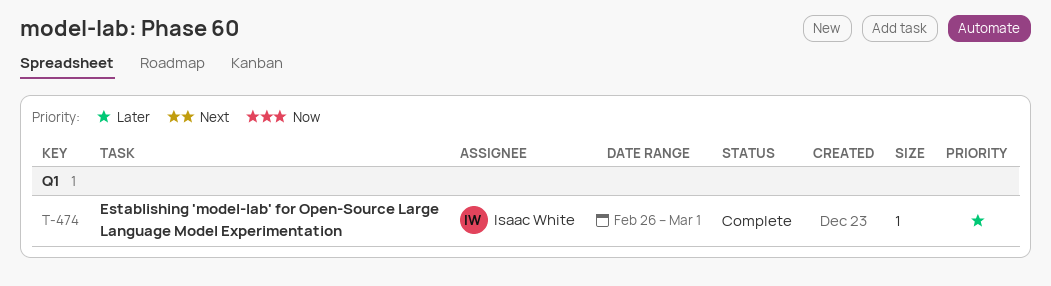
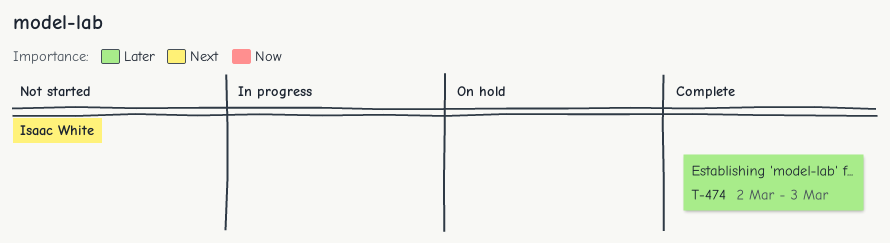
T-474, start: Feb 26 -> Mar 2
T-474, due: Mar 1 -> Mar 3

